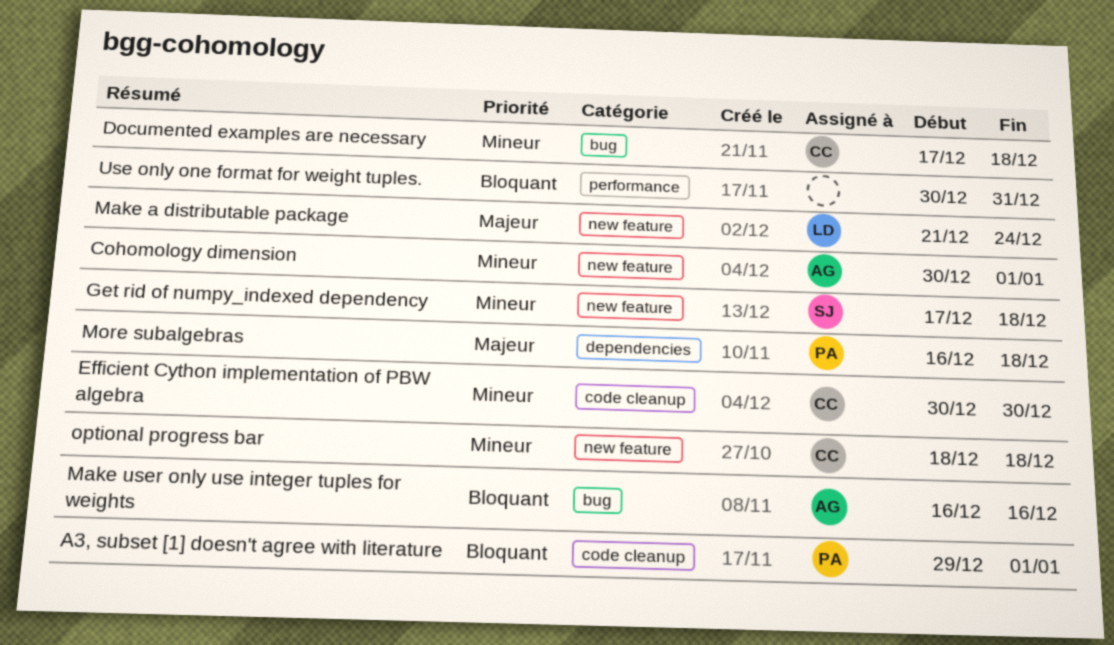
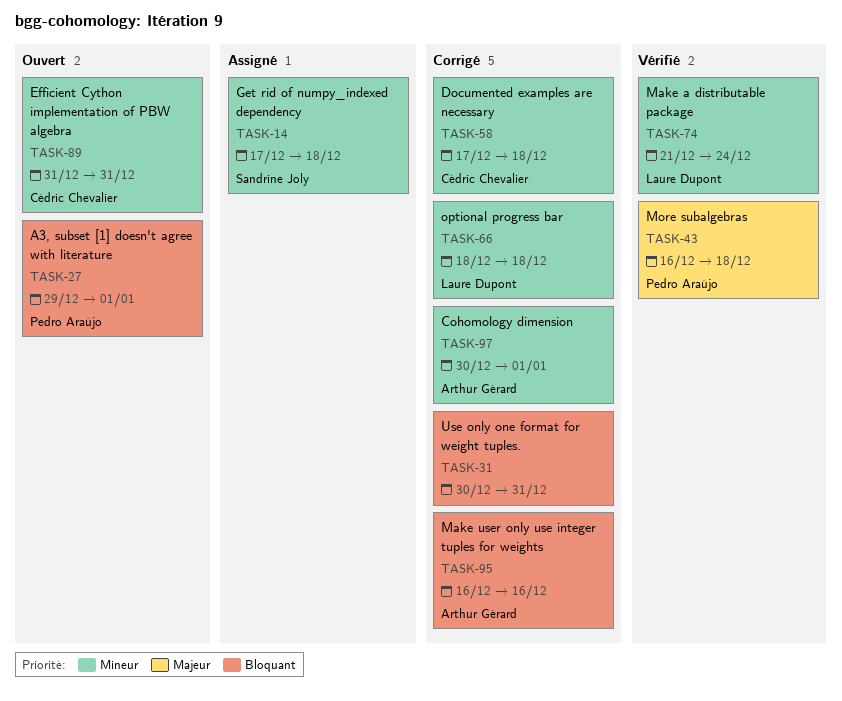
Efficient Cython implementation of PBW algebra, start: Dec 30 -> Dec 31
Efficient Cython implementation of PBW algebra, due: Dec 30 -> Dec 31
Make a distributable package, priority: Majeur -> Mineur
optional progress bar, owner: Cédric Chevalier -> Laure Dupont

